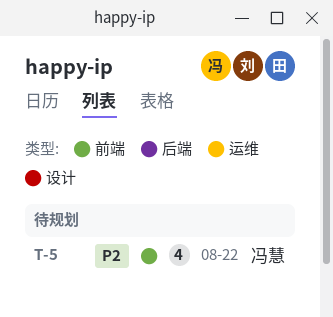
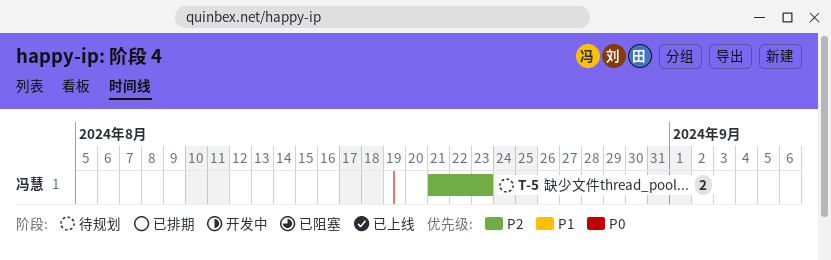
T-5, estimate: 4 -> 2
T-5, due: Aug 22 -> Aug 23

